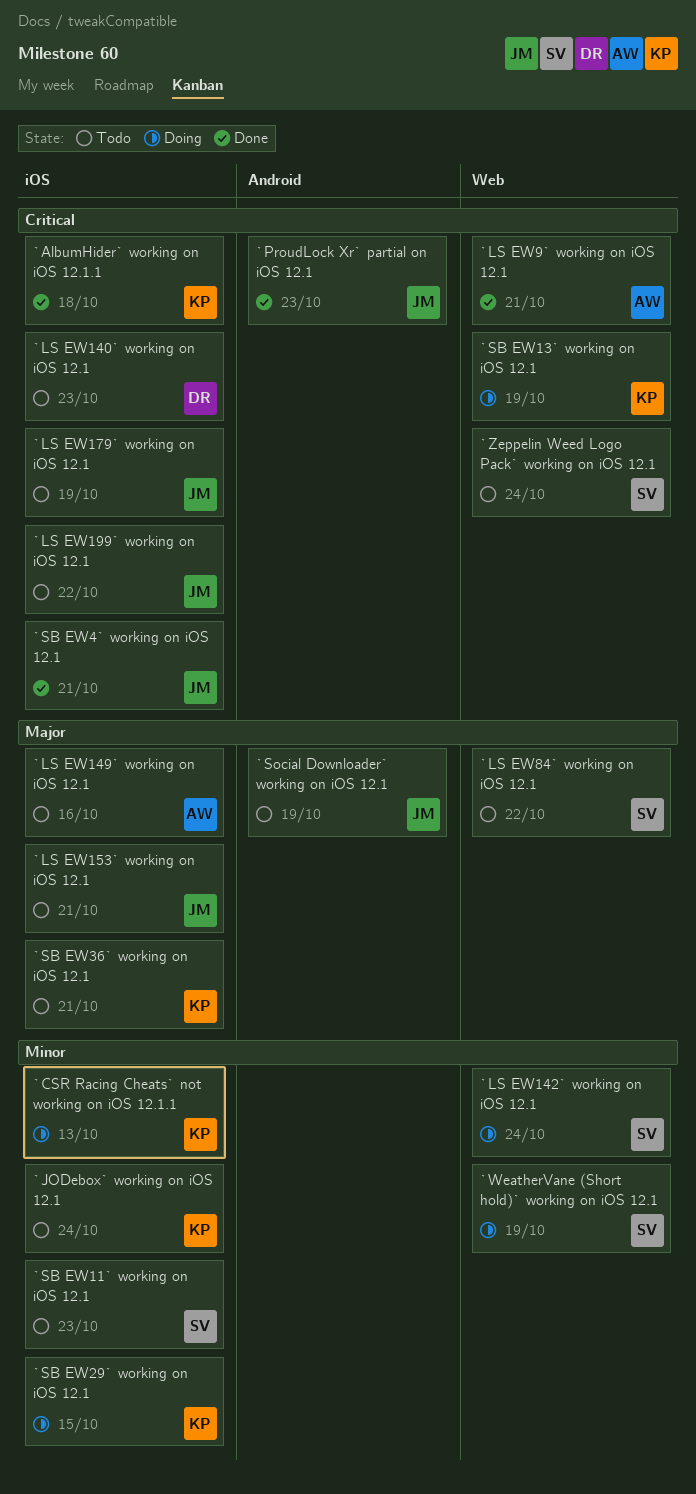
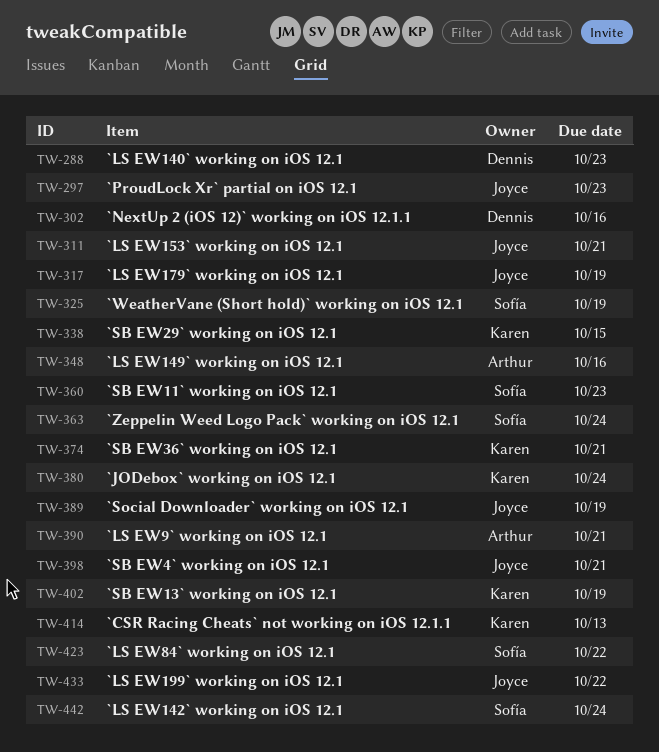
`AlbumHider` working on iOS 12.1.1: present -> none
`NextUp 2 (iOS 12)` working on iOS 12.1.1: none -> present

